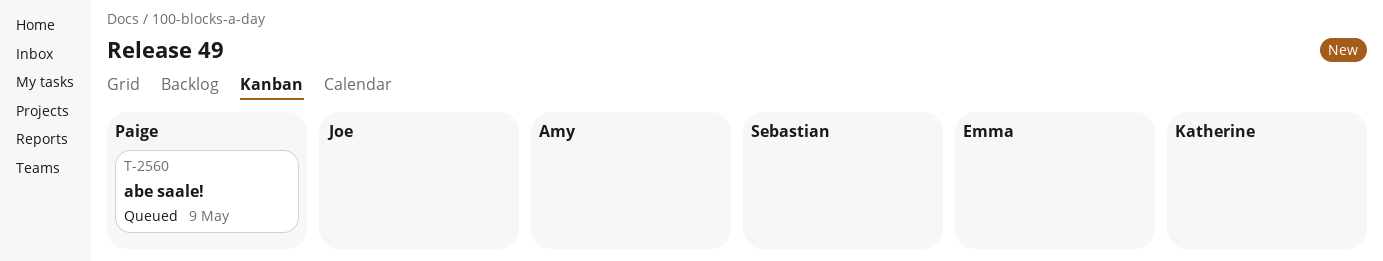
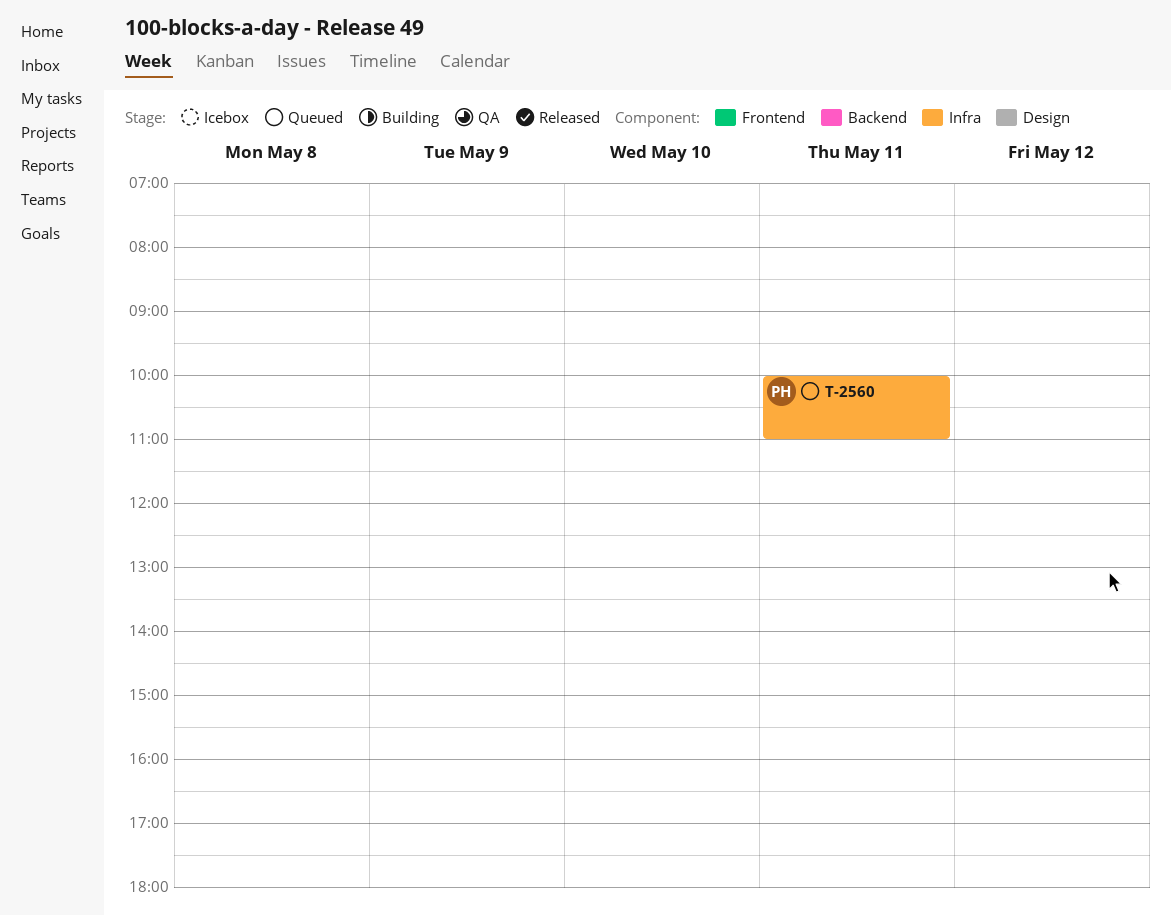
T-2560, day: May 9 -> May 11

